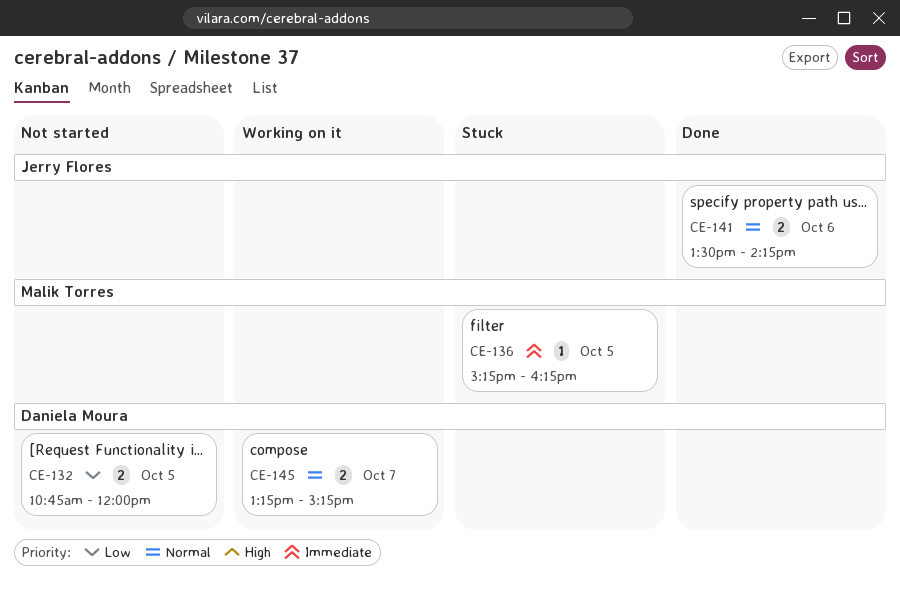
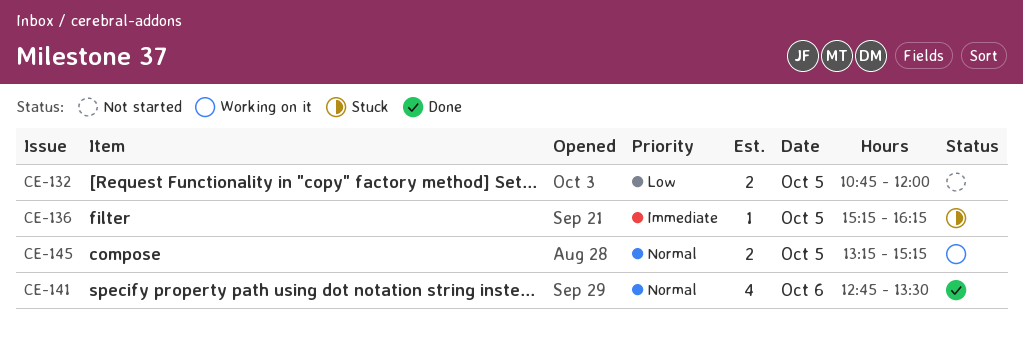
CE-141, estimate: 2 -> 4
CE-141, begins: 13:30 -> 12:45
CE-141, ends: 14:15 -> 13:30
CE-145, day: Oct 7 -> Oct 5

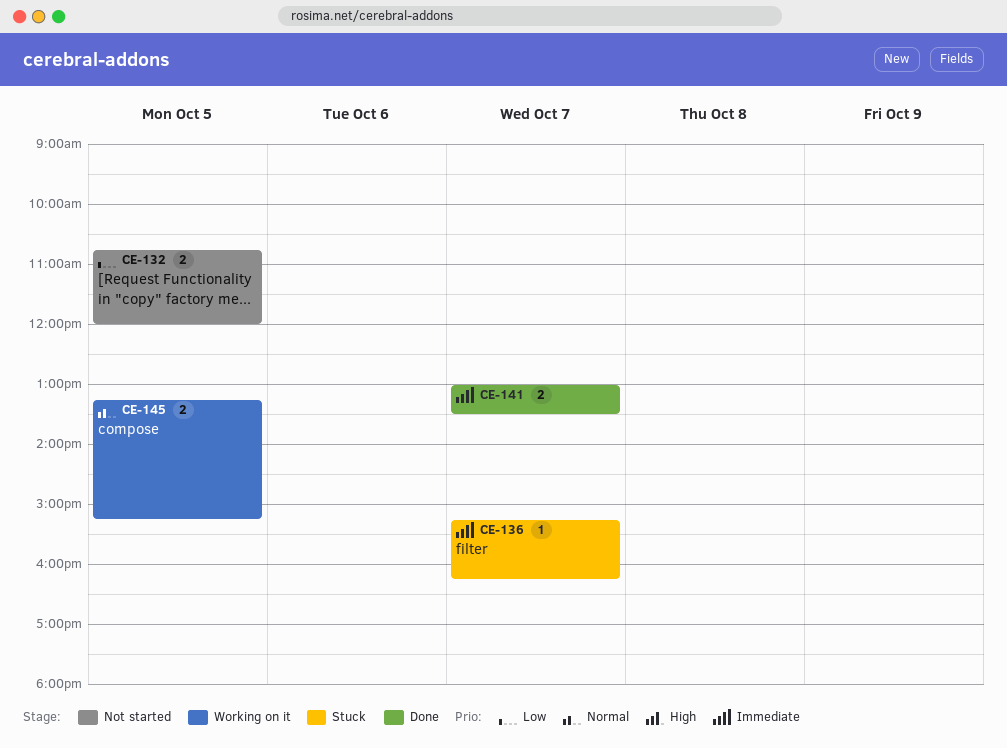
CE-136, day: Oct 5 -> Oct 7
CE-141, priority: Normal -> Immediate
CE-141, estimate: 4 -> 2
CE-141, day: Oct 6 -> Oct 7
CE-141, begins: 12:45 -> 13:00

